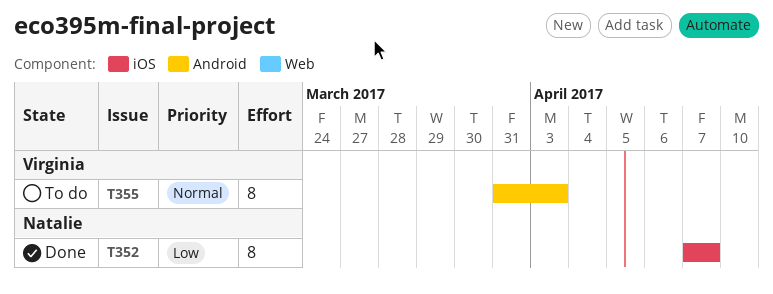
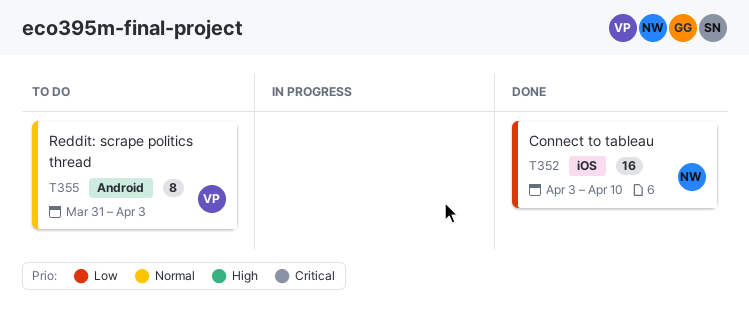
T352, estimate: 8 -> 16
T352, start: Apr 7 -> Apr 3
T352, due: Apr 7 -> Apr 10

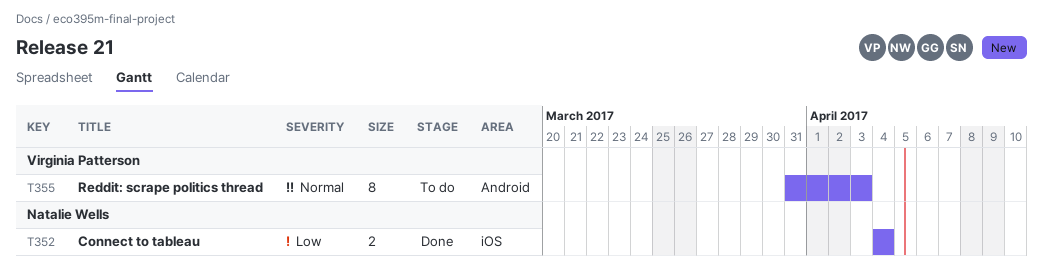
T352, estimate: 16 -> 2
T352, start: Apr 3 -> Apr 4
T352, due: Apr 10 -> Apr 4

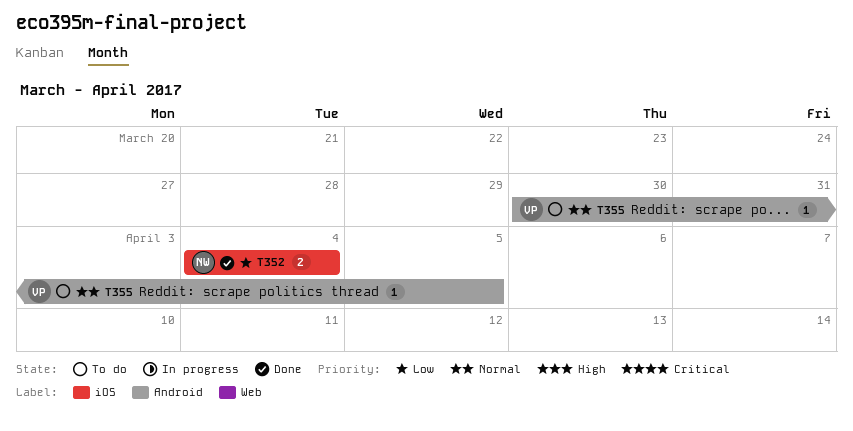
T355, estimate: 8 -> 1
T355, start: Mar 31 -> Mar 30
T355, due: Apr 3 -> Apr 5

